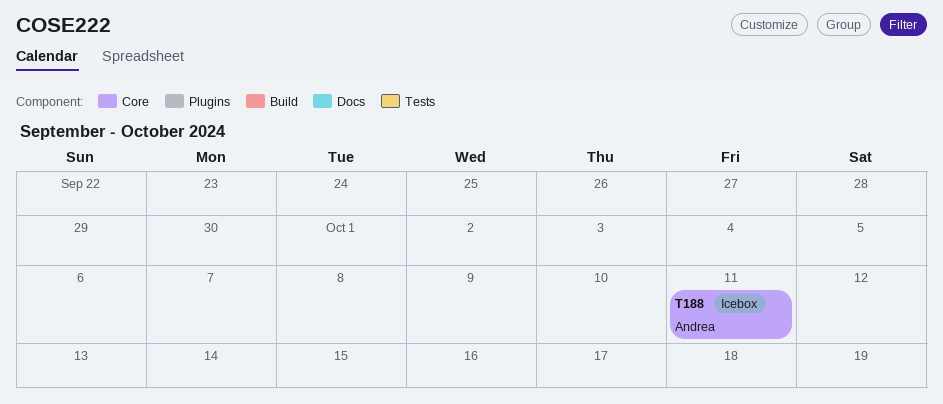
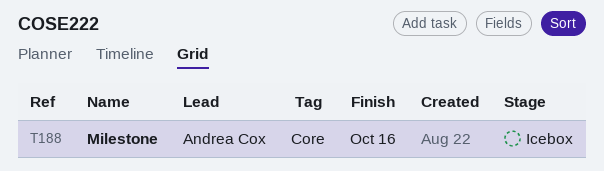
T188, due: Oct 11 -> Oct 16

